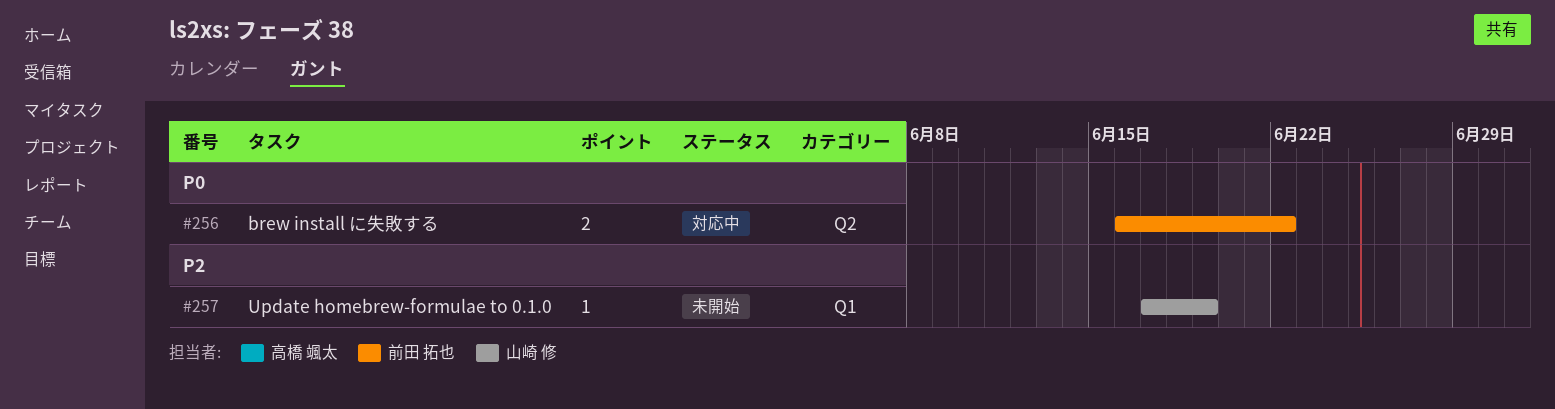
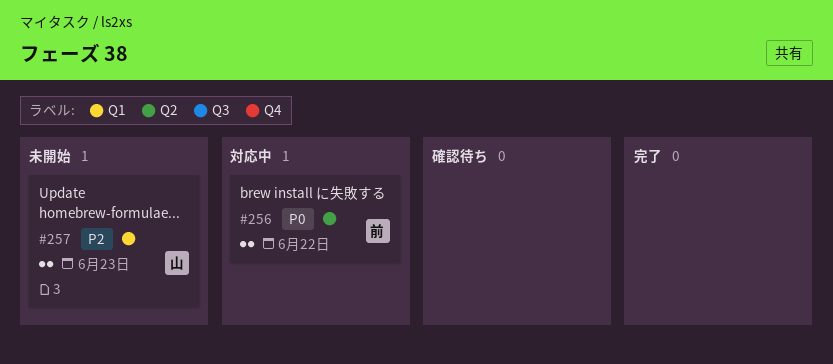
#257, estimate: 1 -> 2
#257, due: Jun 19 -> Jun 23

